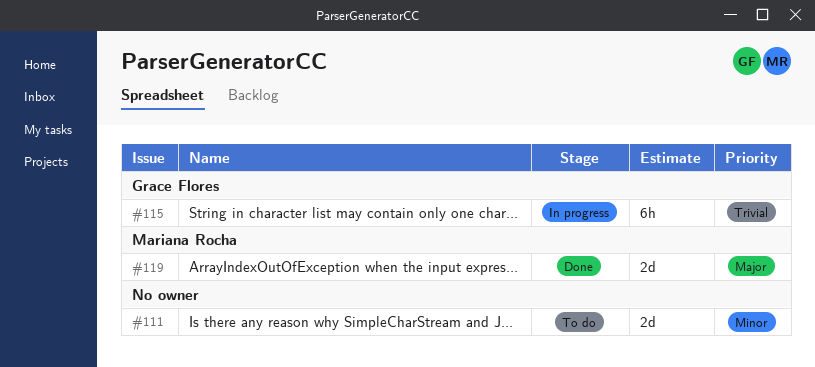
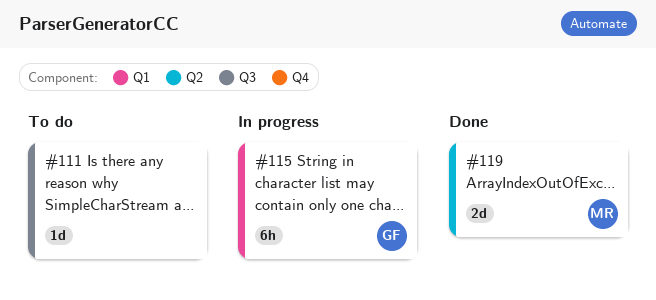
#111, estimate: 2d -> 1d

